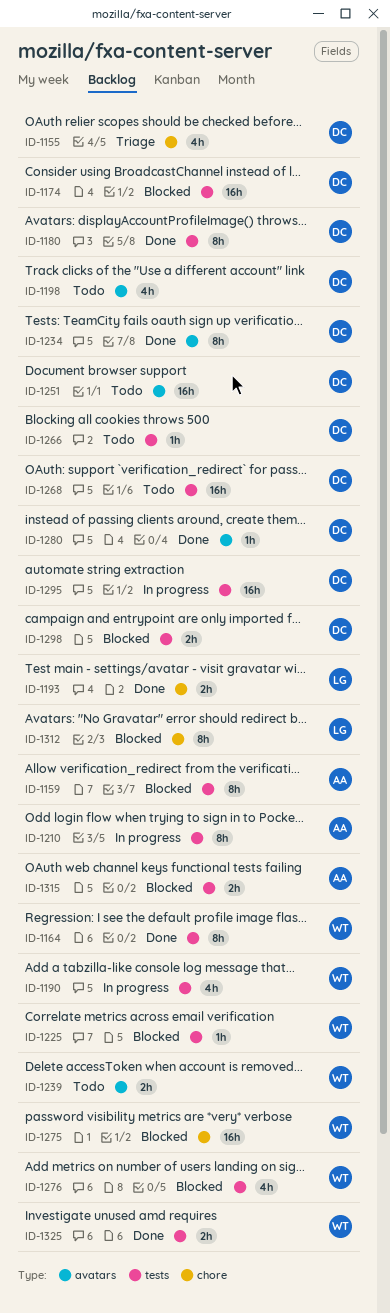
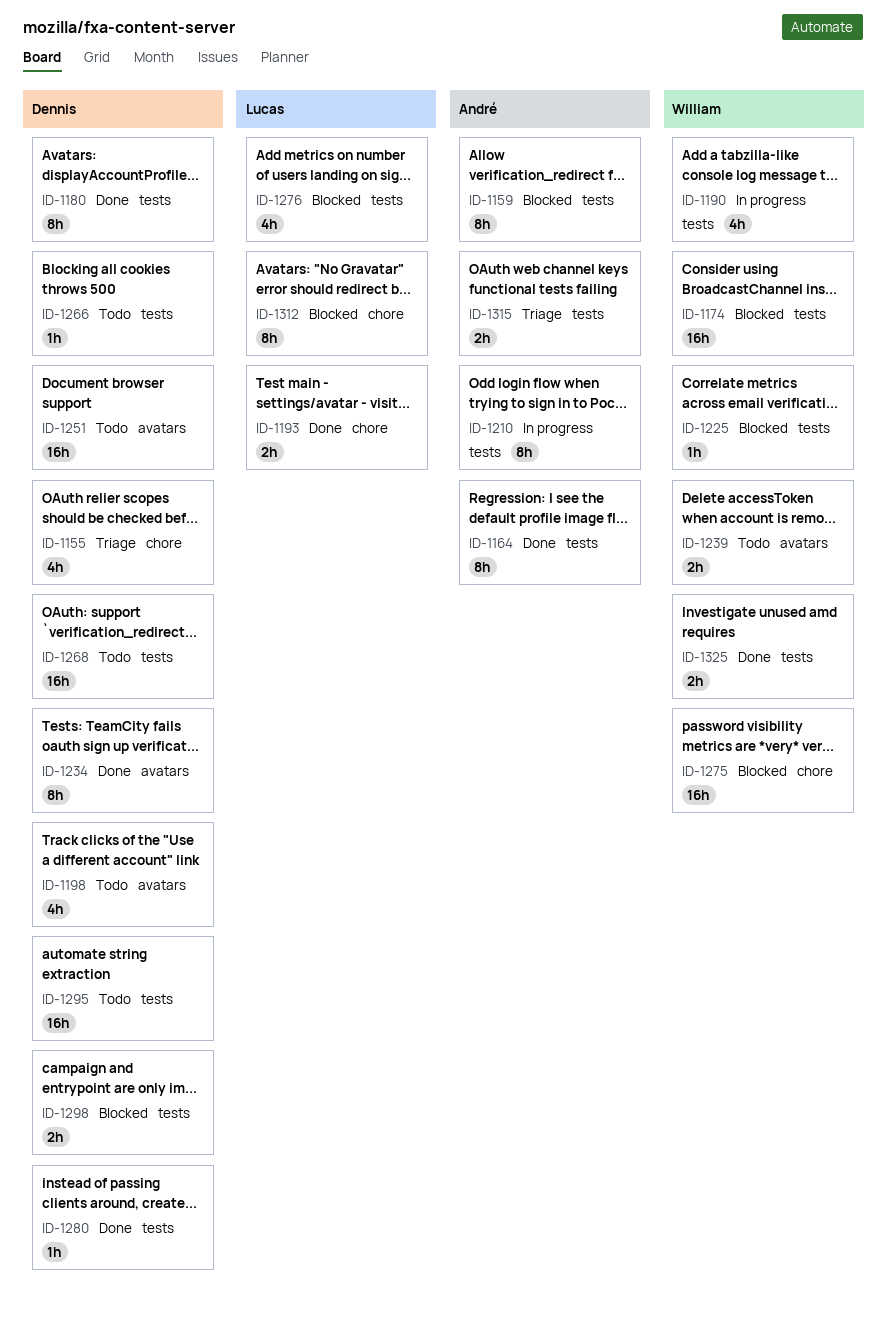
ID-1164, owner: William -> André
ID-1174, owner: Dennis -> William
ID-1276, owner: William -> Lucas
ID-1280, label: avatars -> tests
ID-1295, status: In progress -> Todo
ID-1315, status: Blocked -> Triage

